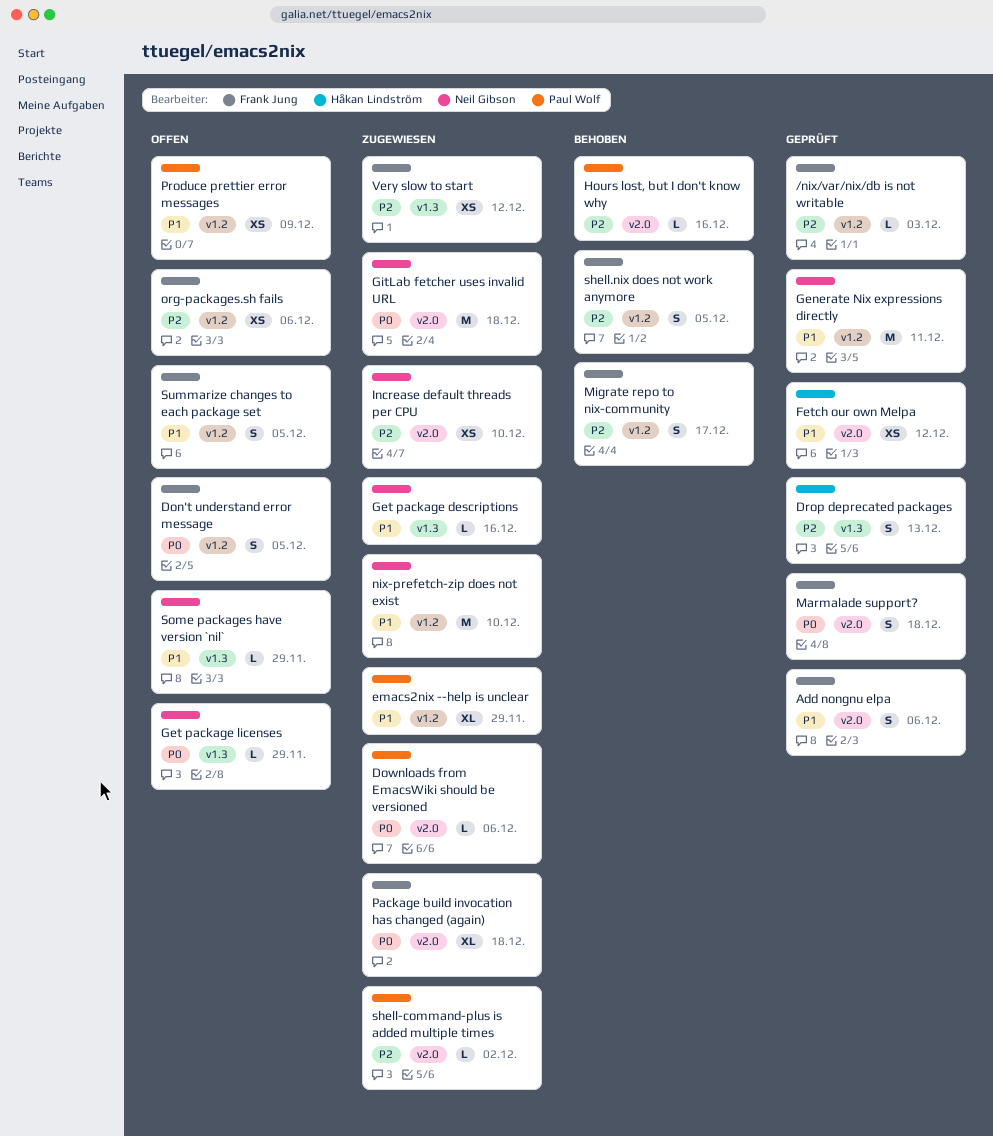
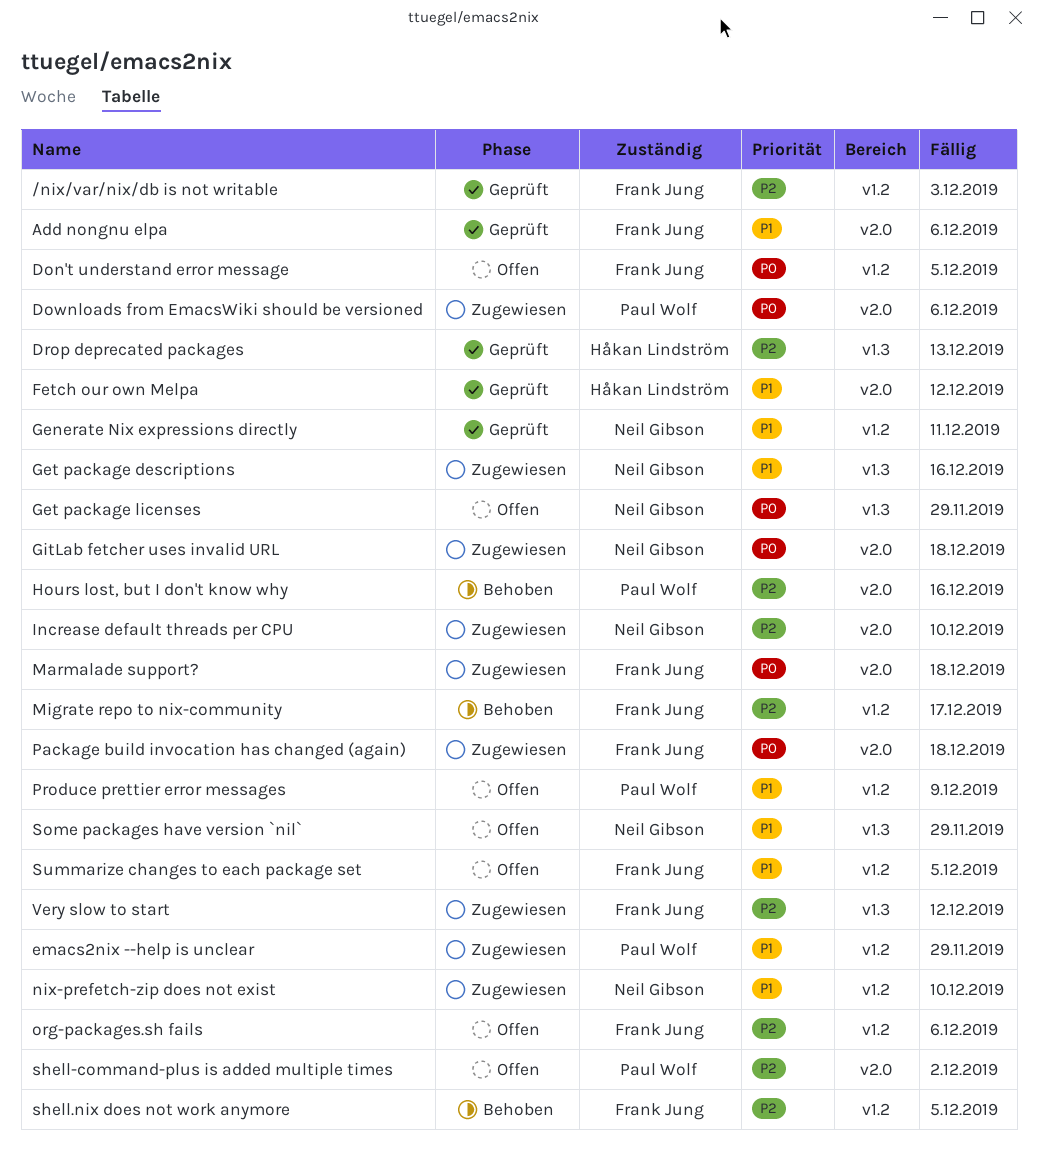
Marmalade support?, status: Geprüft -> Zugewiesen
shell-command-plus is added multiple times, status: Zugewiesen -> Offen

